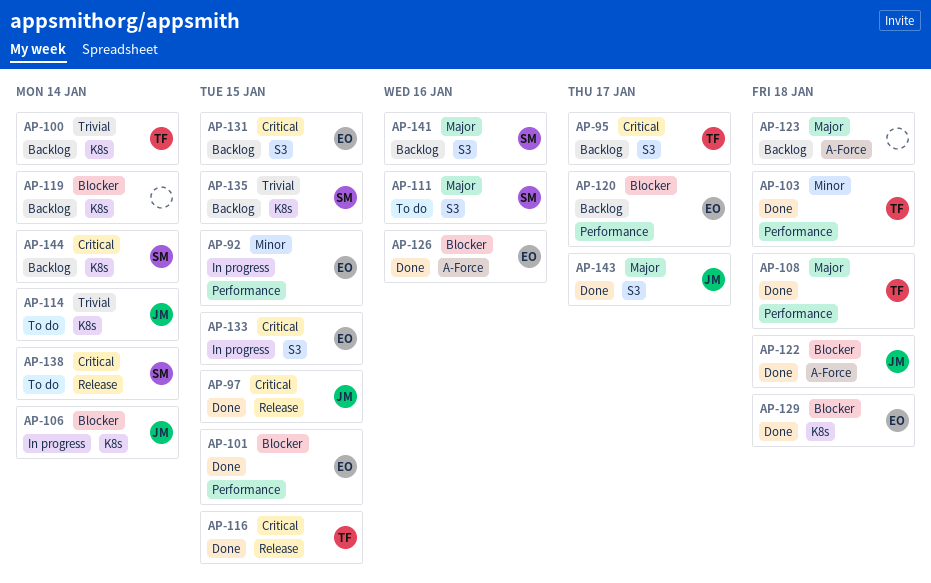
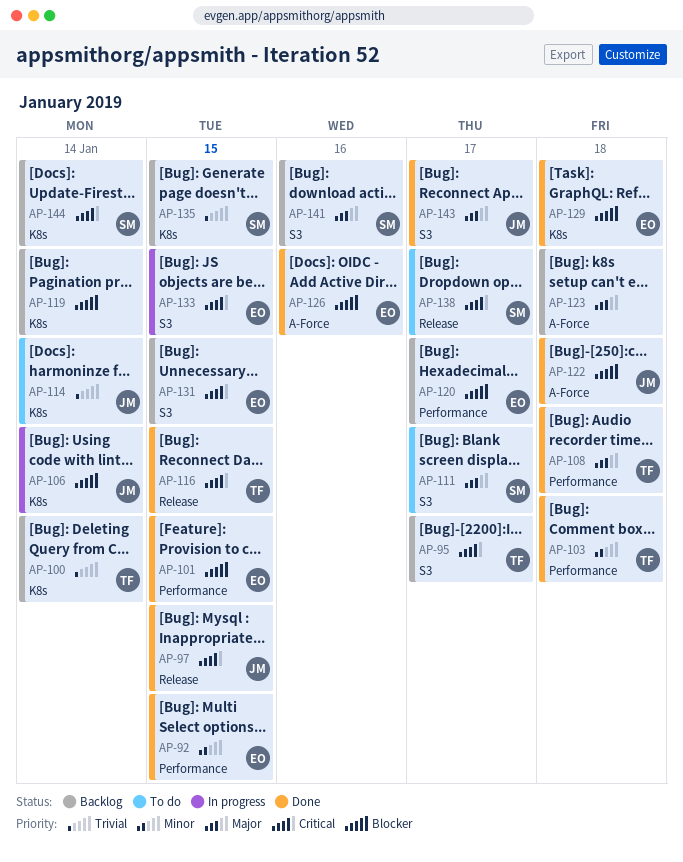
AP-92, status: In progress -> Done
AP-111, due: Jan 16 -> Jan 17
AP-138, due: Jan 14 -> Jan 17

